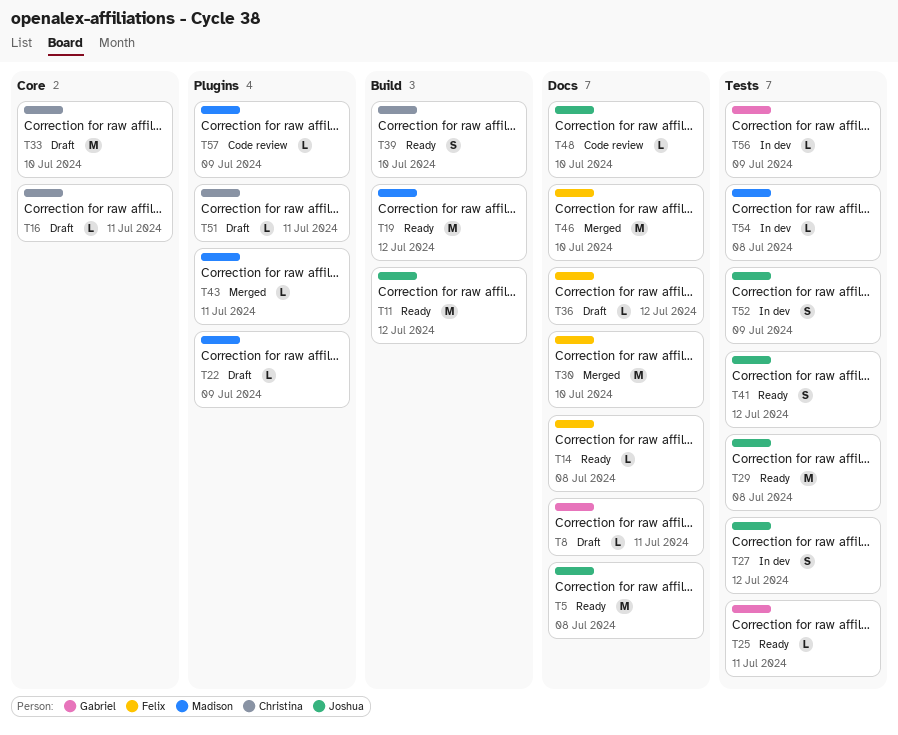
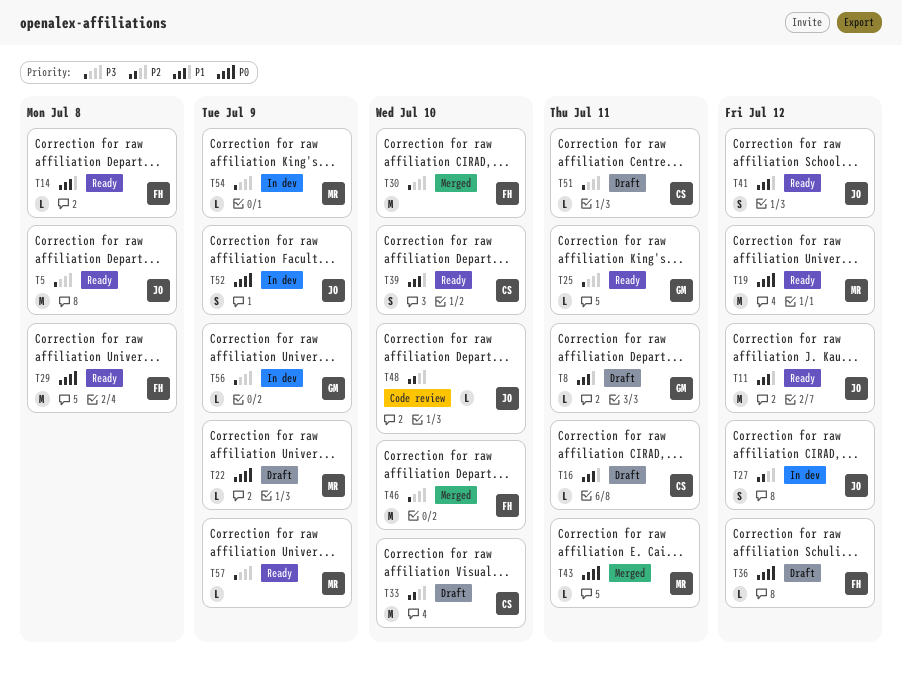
T29, owner: Joshua -> Felix
T54, due: Jul 8 -> Jul 9
T57, status: Code review -> Ready

